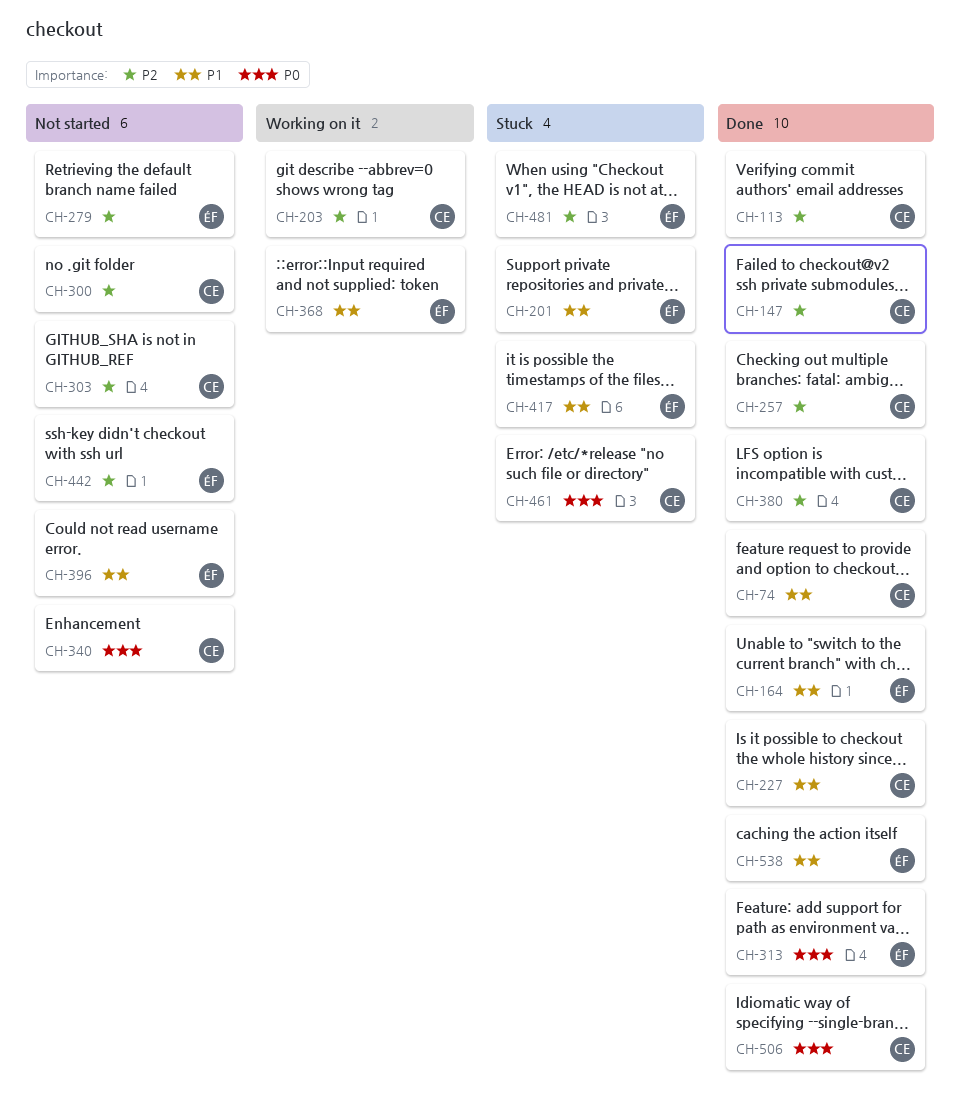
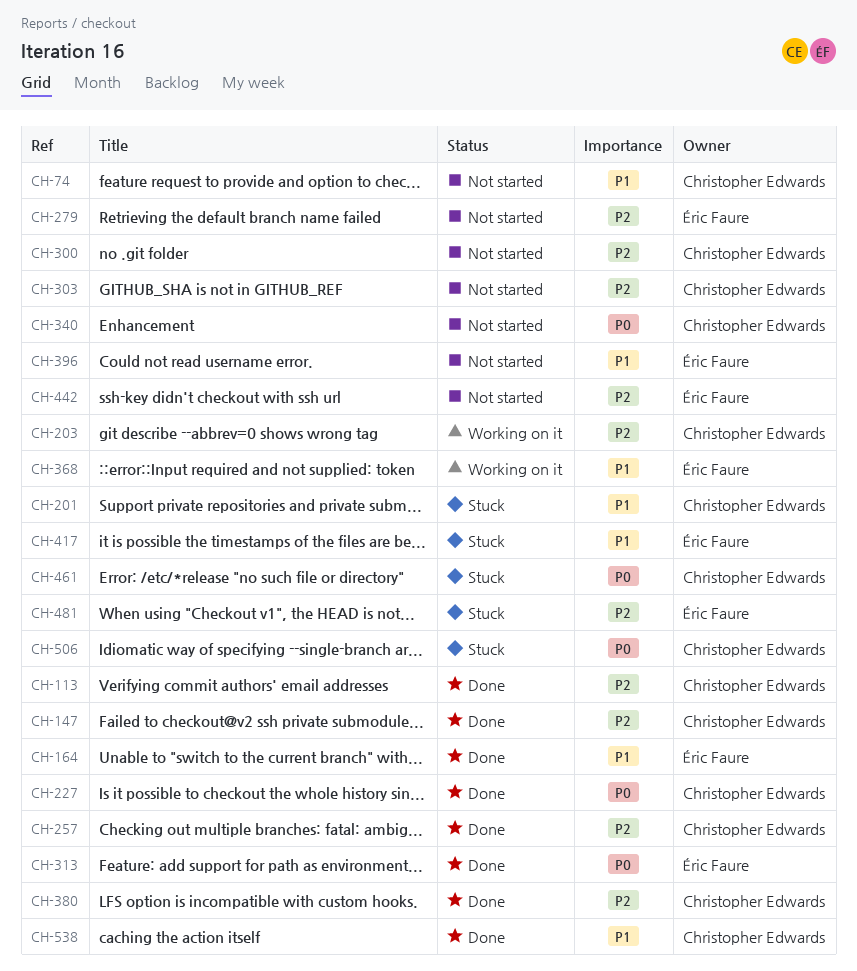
CH-74, status: Done -> Not started
CH-201, owner: Éric Faure -> Christopher Edwards
CH-227, priority: P1 -> P0
CH-506, status: Done -> Stuck
CH-538, owner: Éric Faure -> Christopher Edwards

